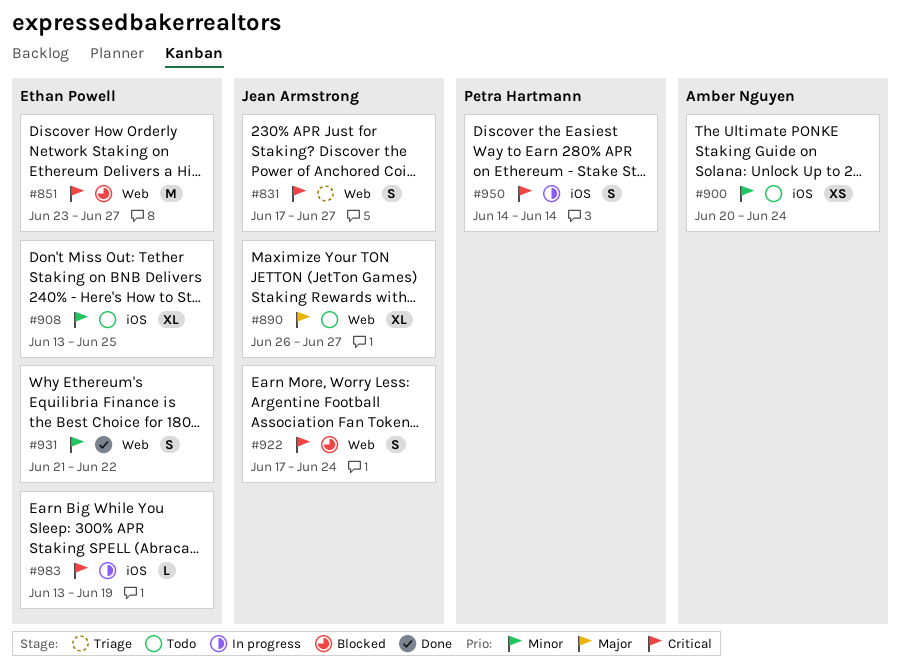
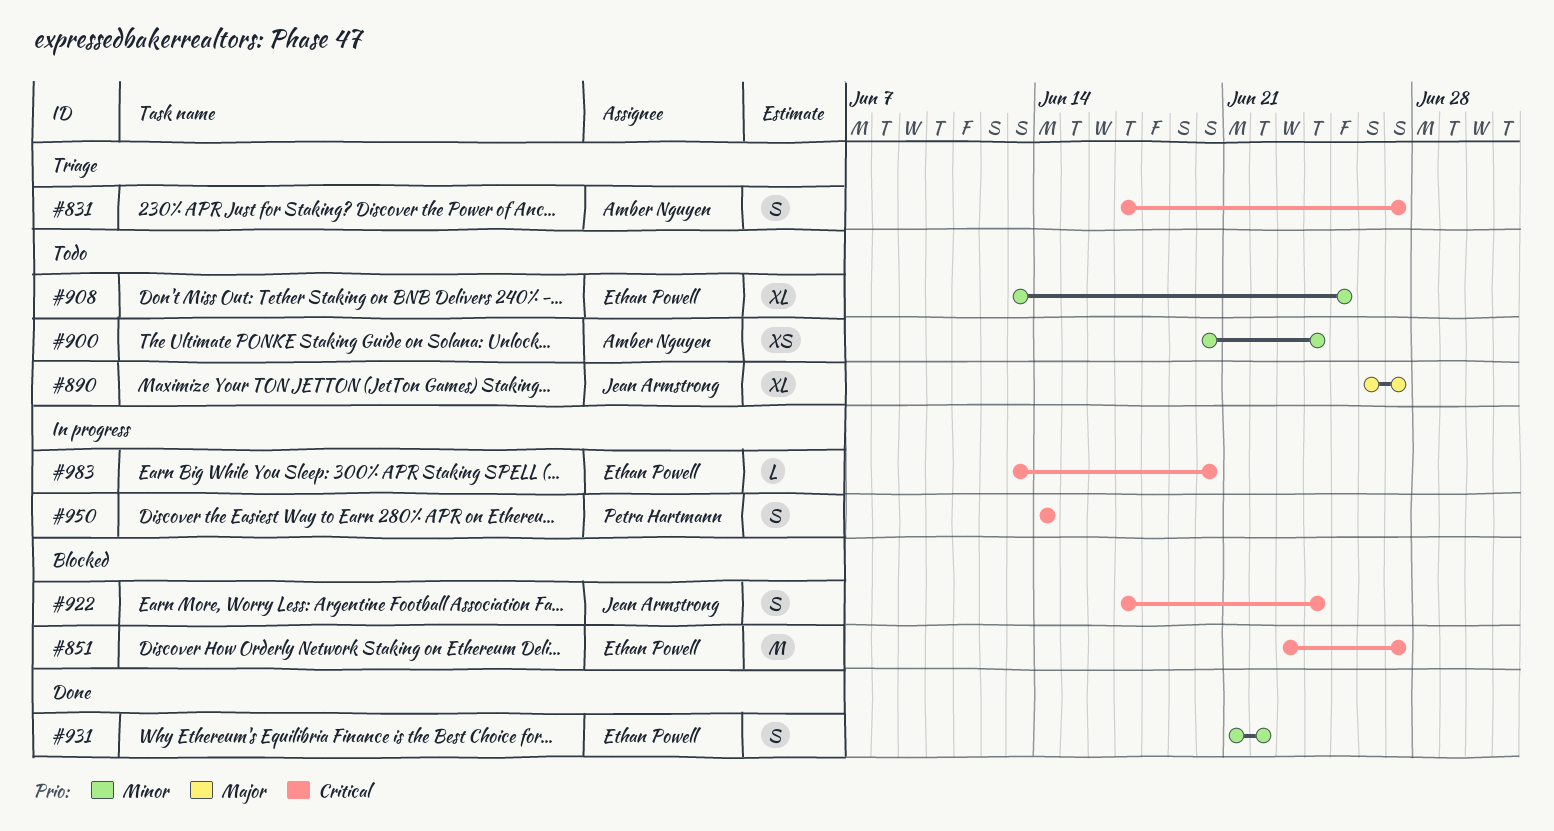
#831, owner: Jean Armstrong -> Amber Nguyen
#983, due: Jun 19 -> Jun 20

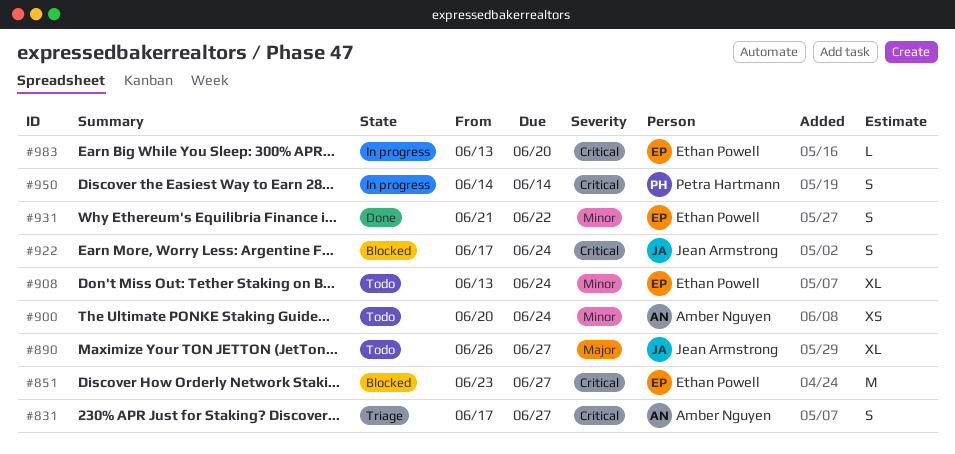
#908, due: Jun 25 -> Jun 24

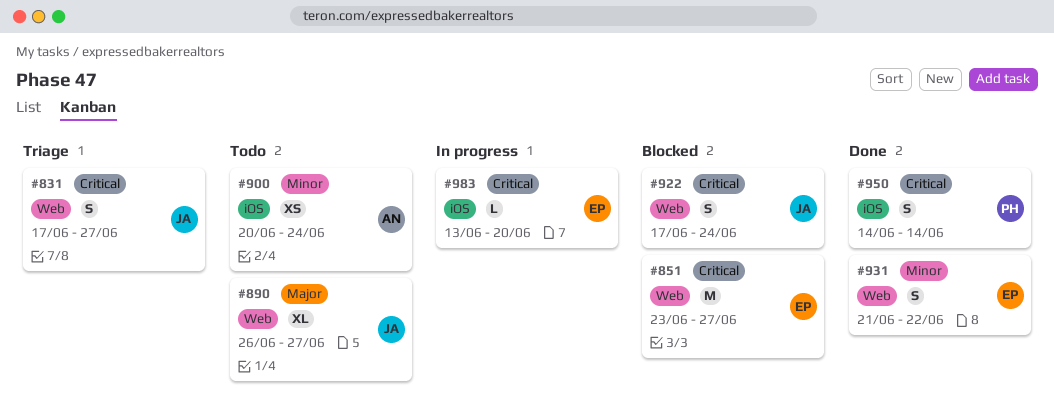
#831, owner: Amber Nguyen -> Jean Armstrong
#908: present -> none
#950, status: In progress -> Done

